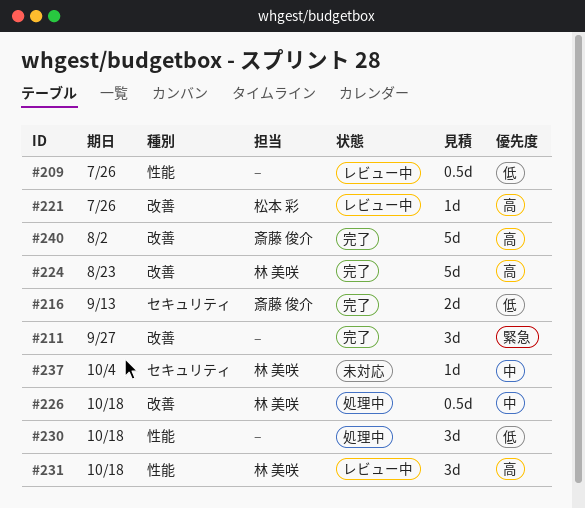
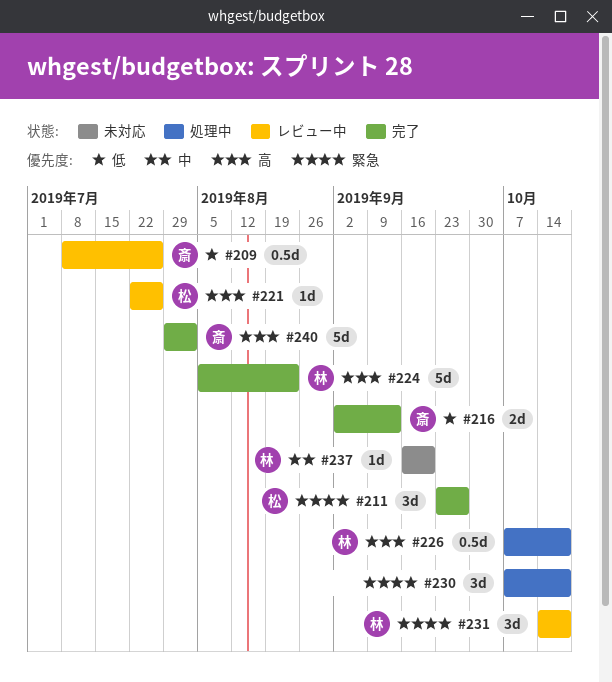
#209, owner: none -> 斎藤 俊介
#211, owner: none -> 松本 彩
#226, priority: 中 -> 高
#230, priority: 低 -> 緊急
#231, priority: 高 -> 緊急
#237, due: Oct 4 -> Sep 20

